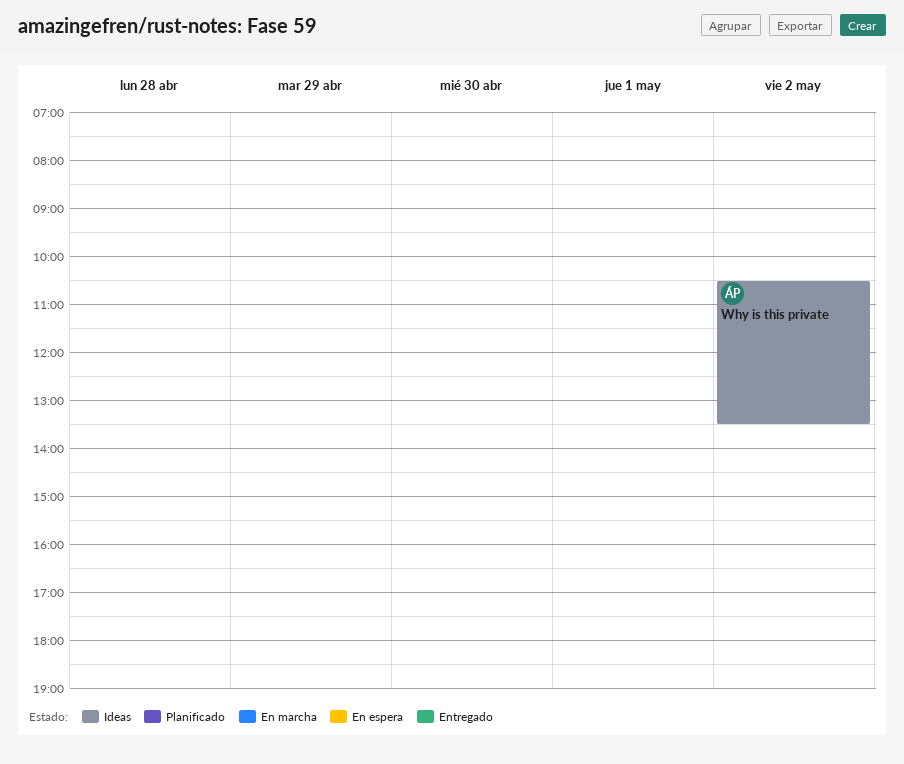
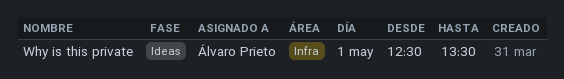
Why is this private, day: May 2 -> May 1
Why is this private, begins: 10:30 -> 12:30

